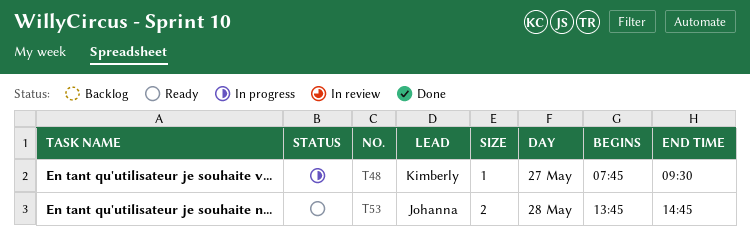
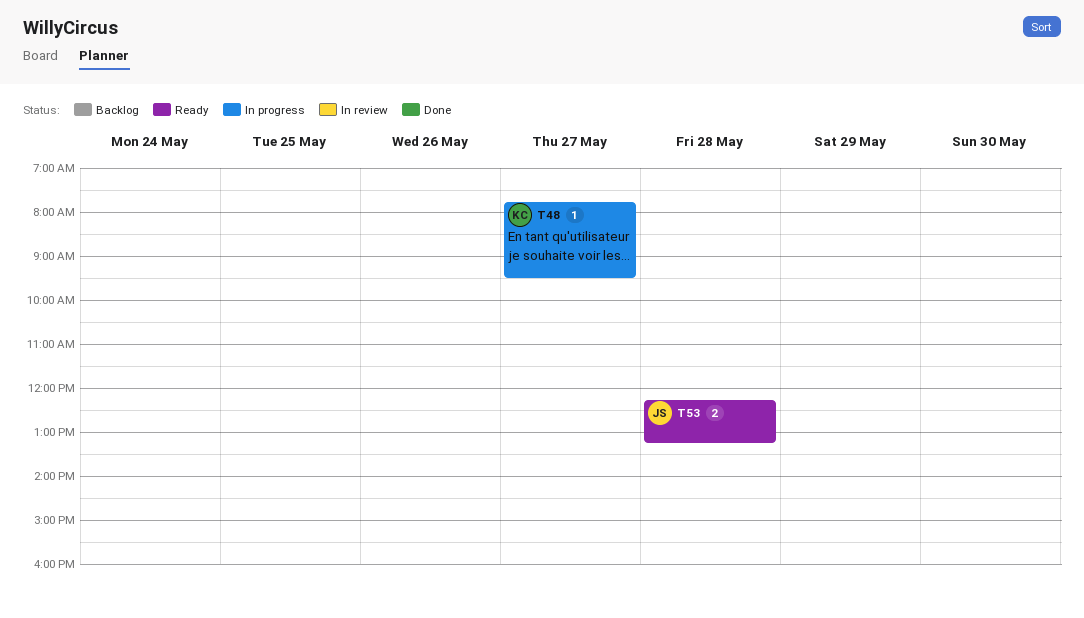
T53, begins: 13:45 -> 12:15
T53, ends: 14:45 -> 13:15

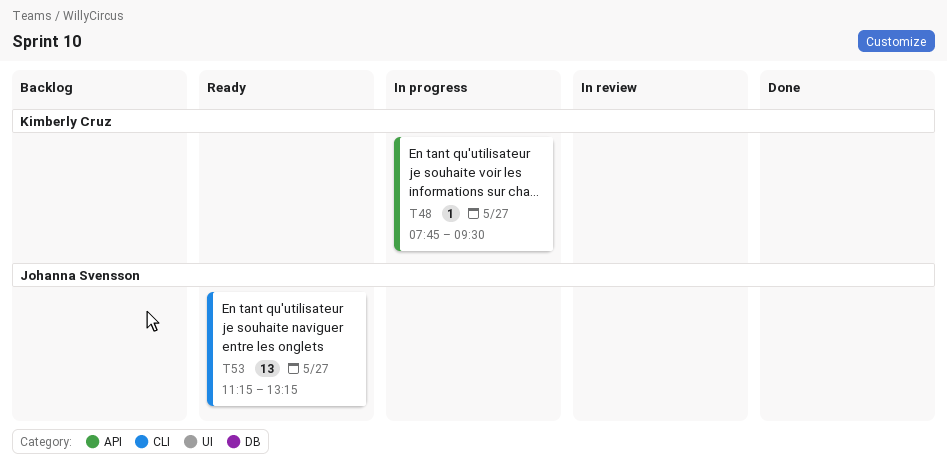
T53, estimate: 2 -> 13
T53, day: May 28 -> May 27
T53, begins: 12:15 -> 11:15

